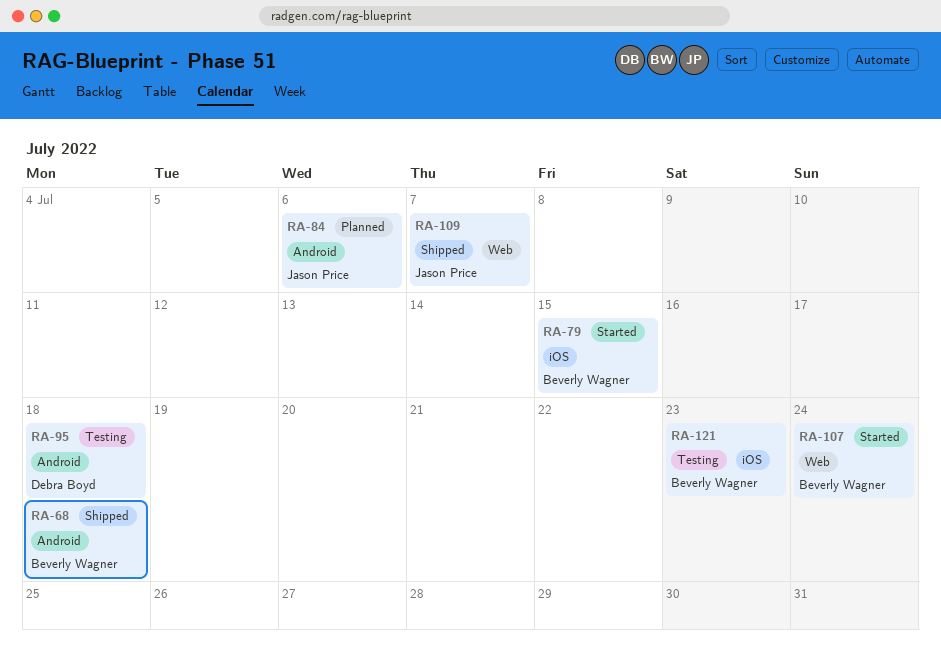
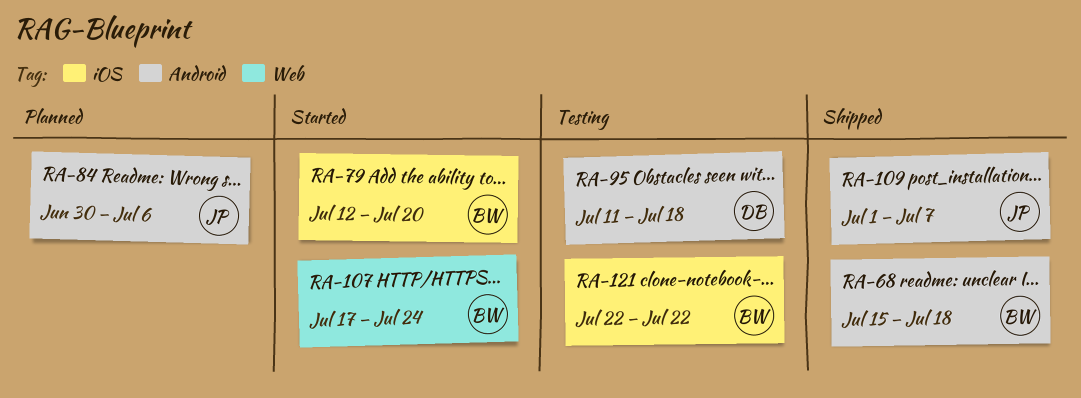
RA-79, due: Jul 15 -> Jul 20
RA-109, label: Web -> Android
RA-121, due: Jul 23 -> Jul 22

